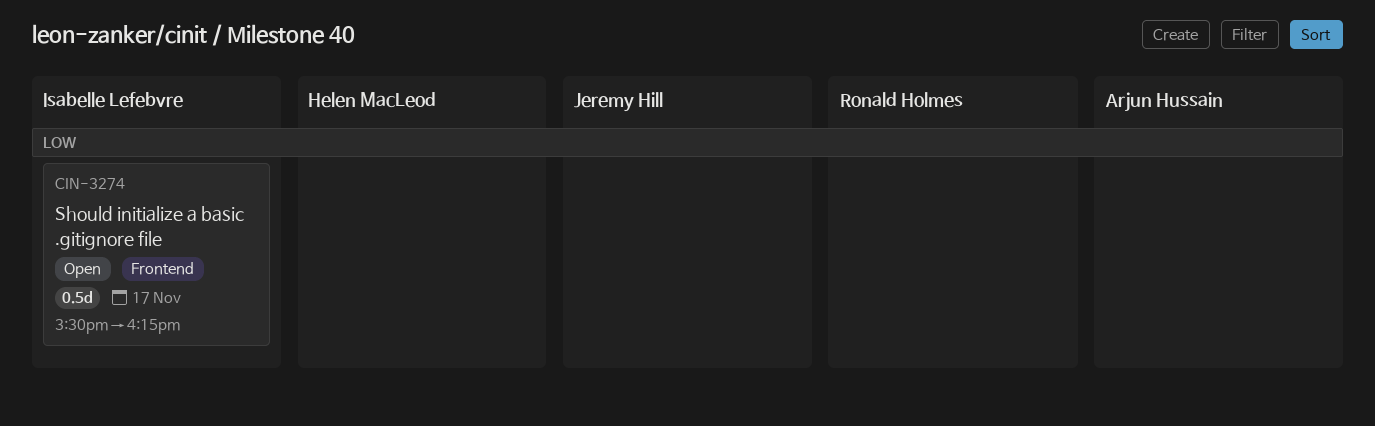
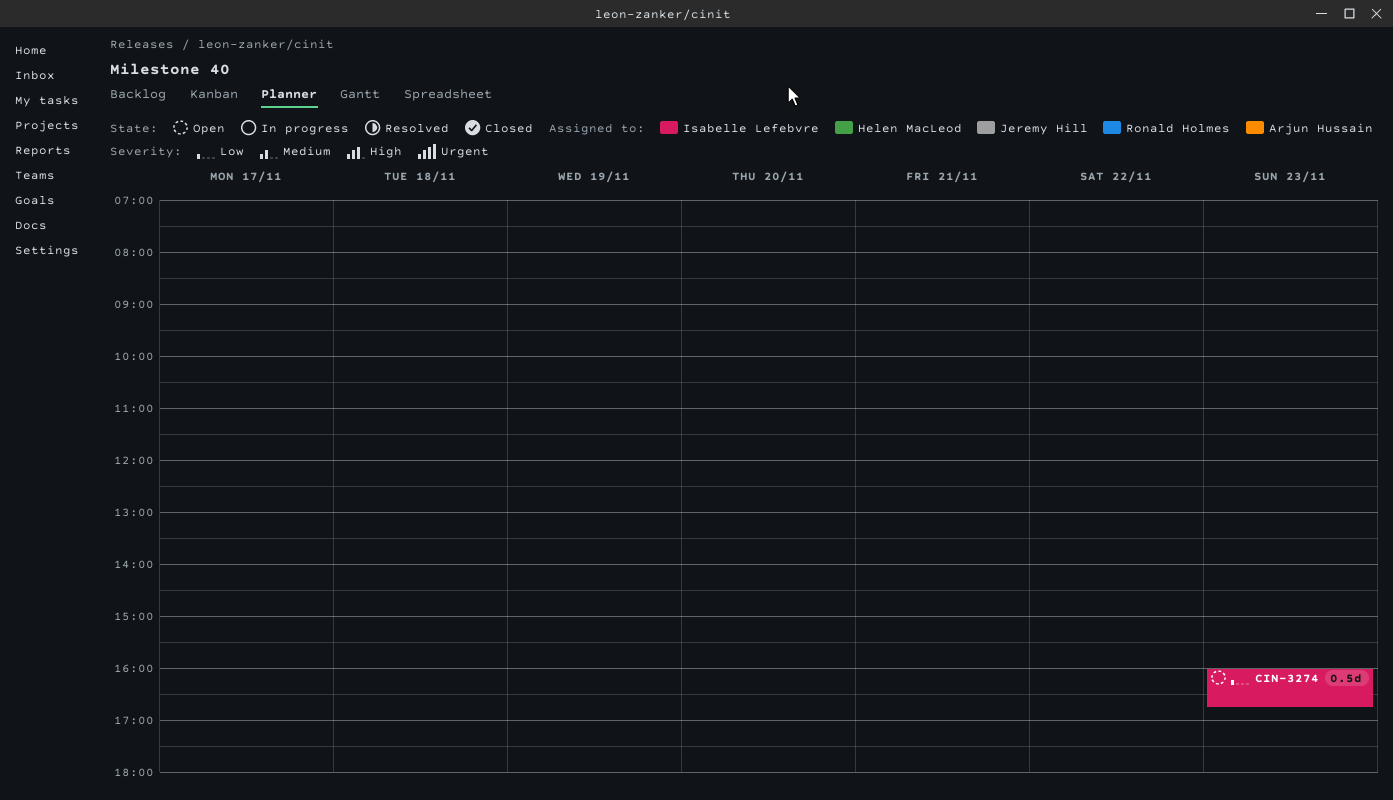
CIN-3274, day: Nov 17 -> Nov 23
CIN-3274, begins: 15:30 -> 16:00
CIN-3274, ends: 16:15 -> 16:45

